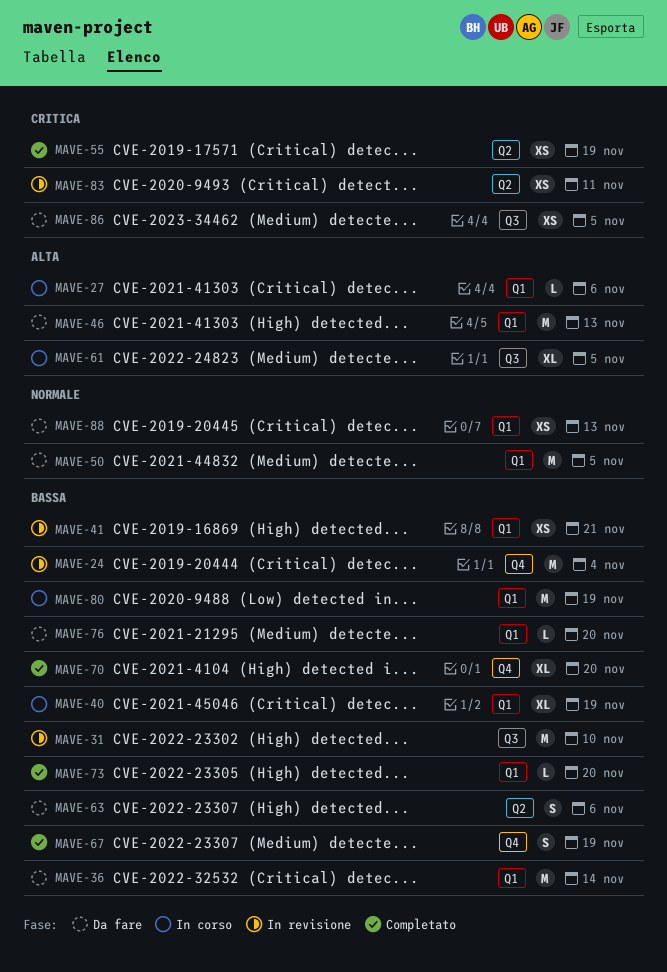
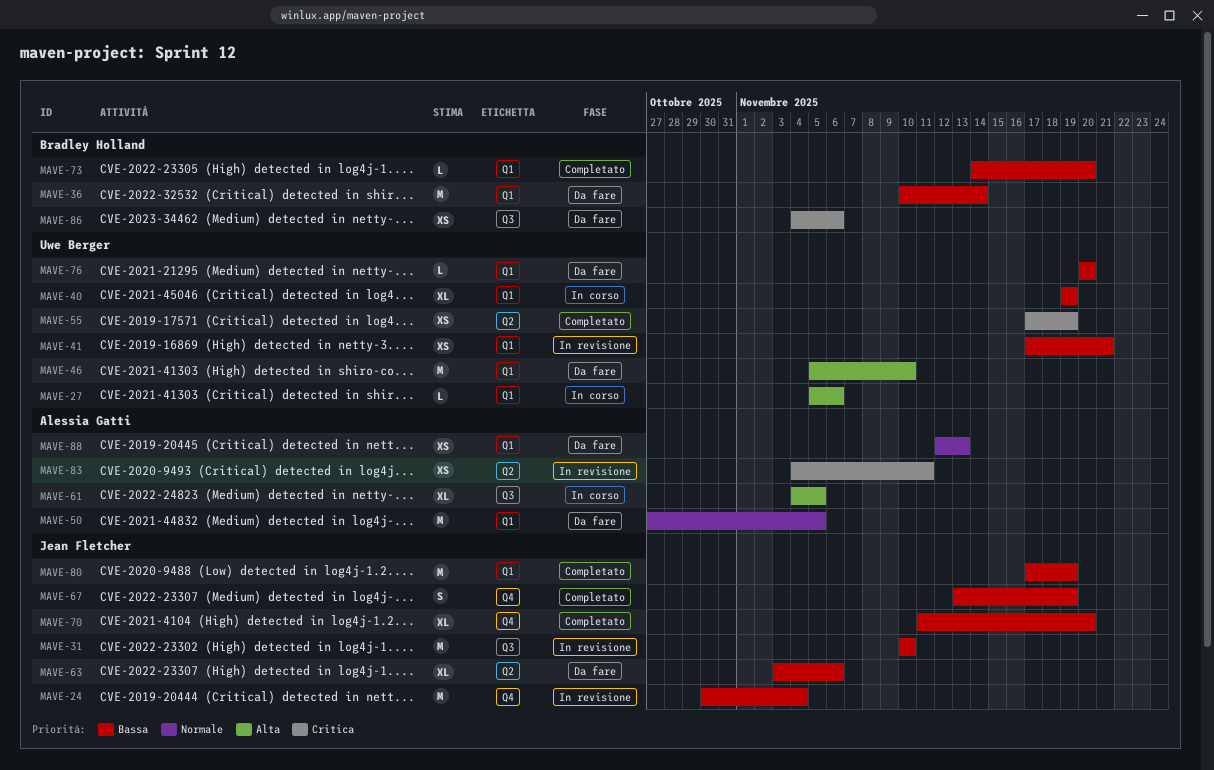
MAVE-46, due: Nov 13 -> Nov 10
MAVE-63, estimate: S -> XL
MAVE-80, status: In corso -> Completato
MAVE-86, due: Nov 5 -> Nov 6

